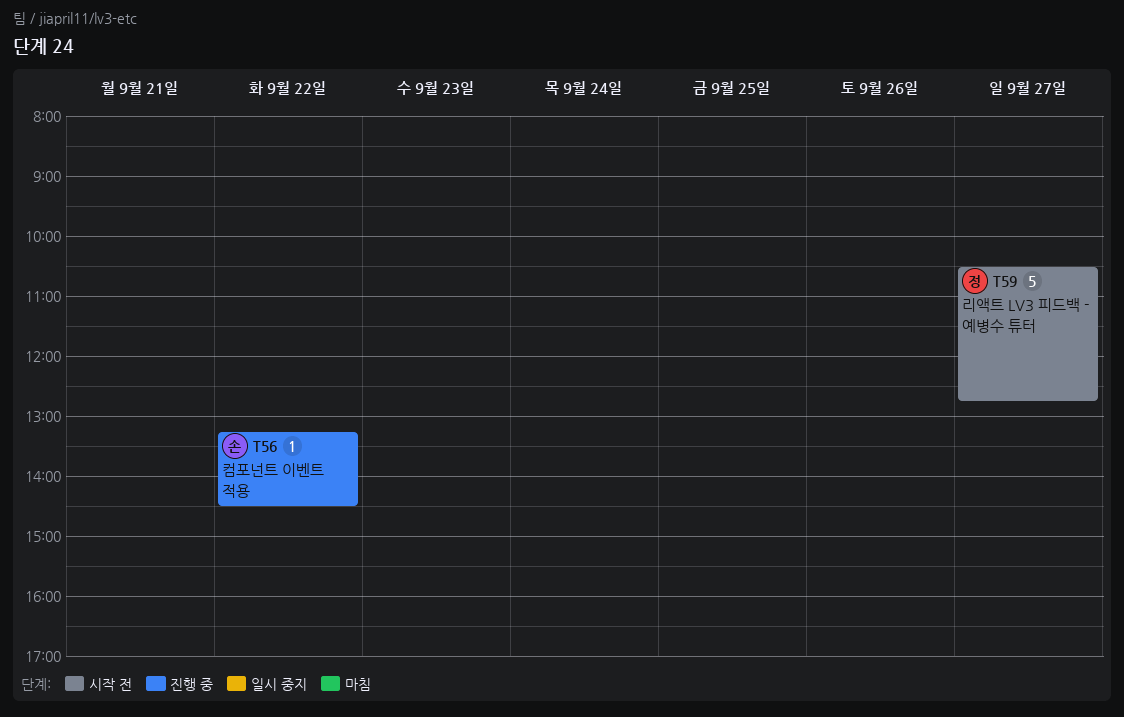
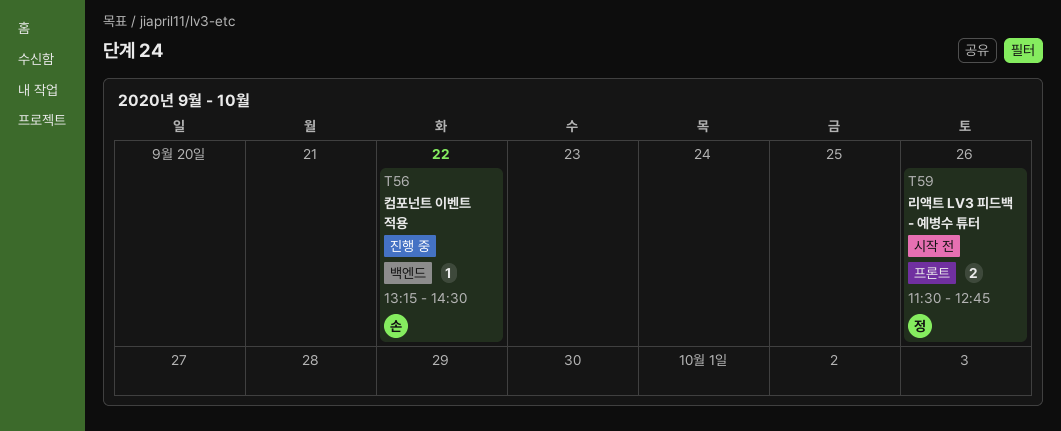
T59, estimate: 5 -> 2
T59, day: Sep 27 -> Sep 26
T59, begins: 10:30 -> 11:30

